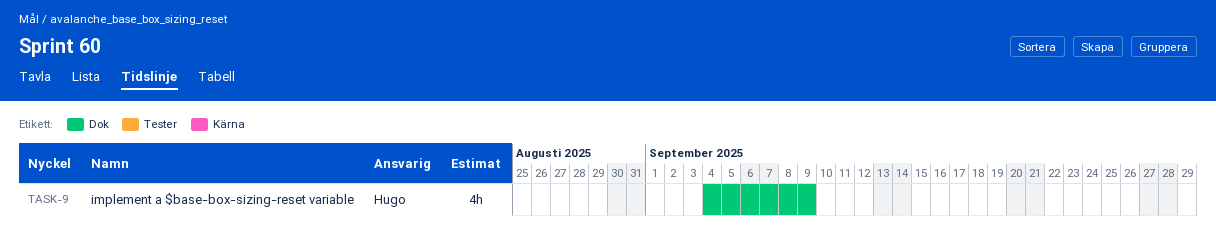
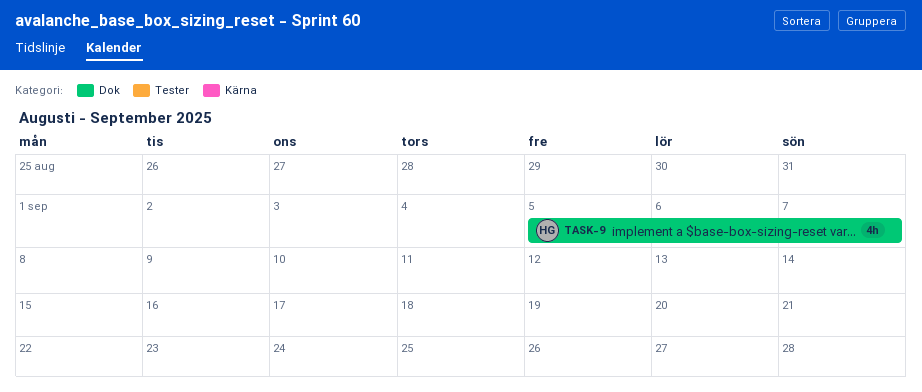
TASK-9, start: Sep 4 -> Sep 5
TASK-9, due: Sep 9 -> Sep 7

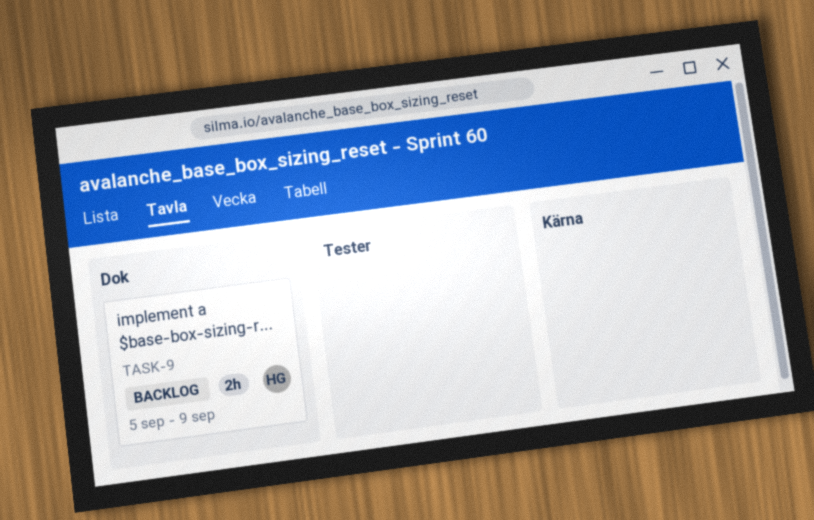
TASK-9, estimate: 4h -> 2h
TASK-9, due: Sep 7 -> Sep 9

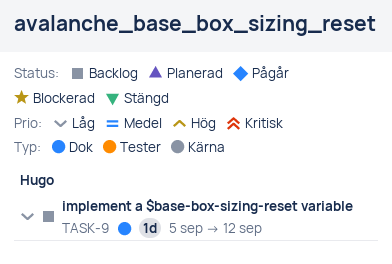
TASK-9, estimate: 2h -> 1d
TASK-9, due: Sep 9 -> Sep 12

